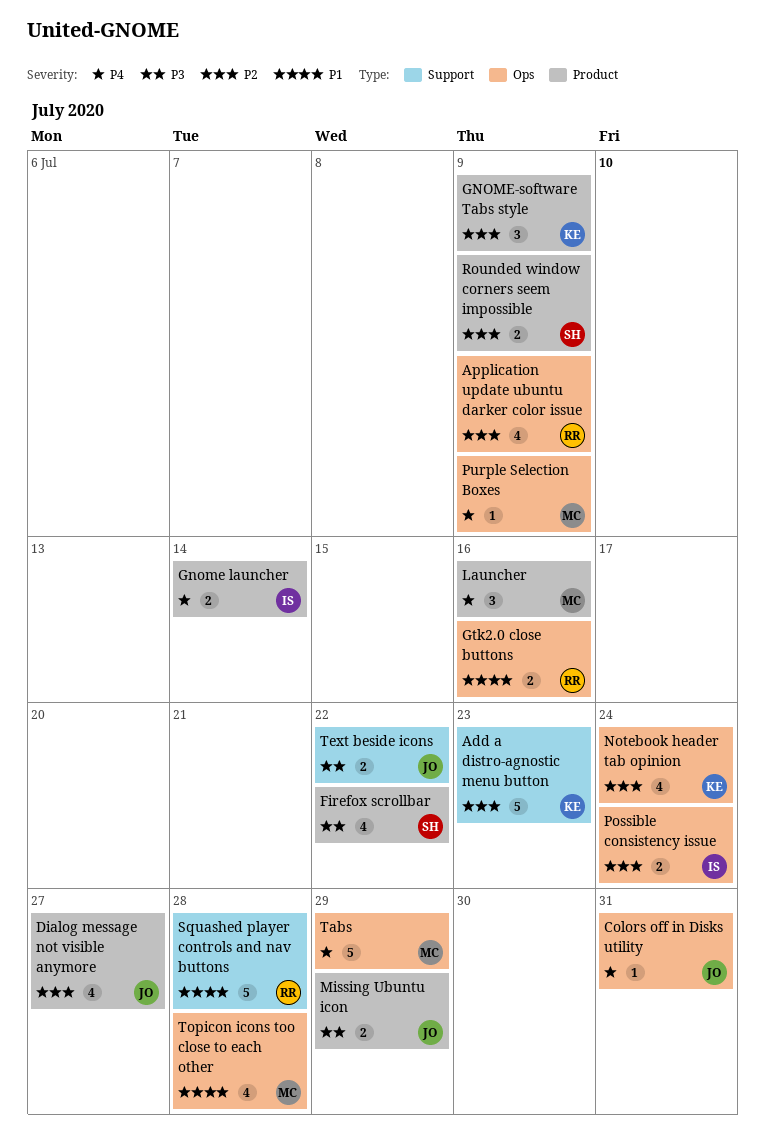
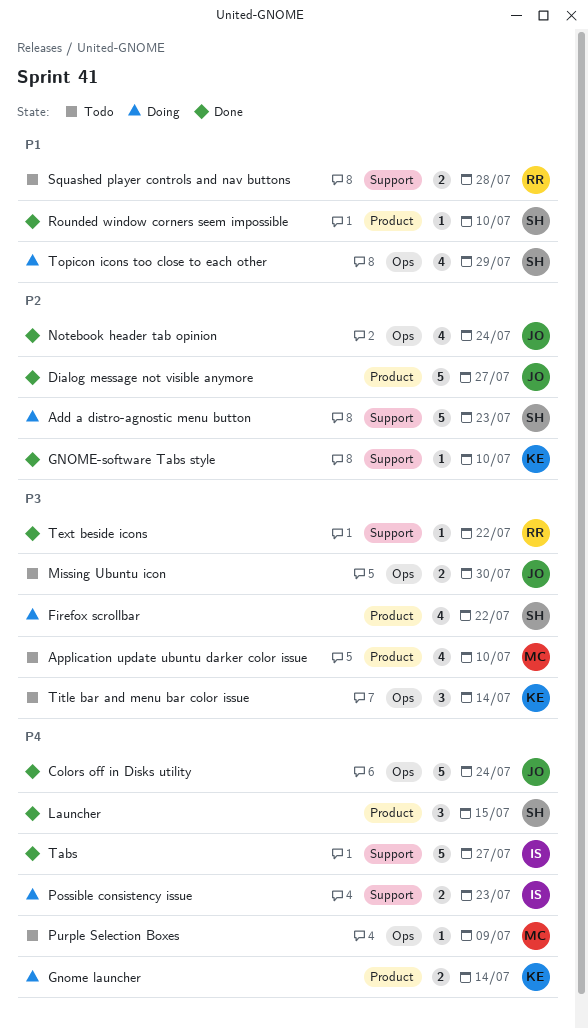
Add a distro-agnostic menu button, owner: KE -> SH
Application update ubuntu darker color issue, owner: RR -> MC
Application update ubuntu darker color issue, priority: P2 -> P3
Application update ubuntu darker color issue, label: Ops -> Product
Application update ubuntu darker color issue, due: Jul 9 -> Jul 10
Colors off in Disks utility, estimate: 1 -> 5
Colors off in Disks utility, due: Jul 31 -> Jul 24
Dialog message not visible anymore, estimate: 4 -> 5
Gnome launcher, owner: IS -> KE
GNOME-software Tabs style, label: Product -> Support
GNOME-software Tabs style, estimate: 3 -> 1
GNOME-software Tabs style, due: Jul 9 -> Jul 10
Gtk2.0 close buttons: present -> none
Launcher, owner: MC -> SH
Launcher, due: Jul 16 -> Jul 15
Missing Ubuntu icon, label: Product -> Ops
Missing Ubuntu icon, due: Jul 29 -> Jul 30
Notebook header tab opinion, owner: KE -> JO
Possible consistency issue, priority: P2 -> P4
Possible consistency issue, label: Ops -> Support
Possible consistency issue, due: Jul 24 -> Jul 23
Rounded window corners seem impossible, priority: P2 -> P1
Rounded window corners seem impossible, estimate: 2 -> 1
Rounded window corners seem impossible, due: Jul 9 -> Jul 10
Squashed player controls and nav buttons, estimate: 5 -> 2
Tabs, owner: MC -> IS
Tabs, label: Ops -> Support
Tabs, due: Jul 29 -> Jul 27
Text beside icons, owner: JO -> RR
Text beside icons, estimate: 2 -> 1
Title bar and menu bar color issue: none -> present
Topicon icons too close to each other, owner: MC -> SH
Topicon icons too close to each other, due: Jul 28 -> Jul 29

